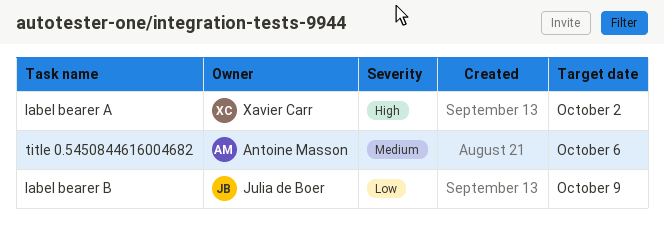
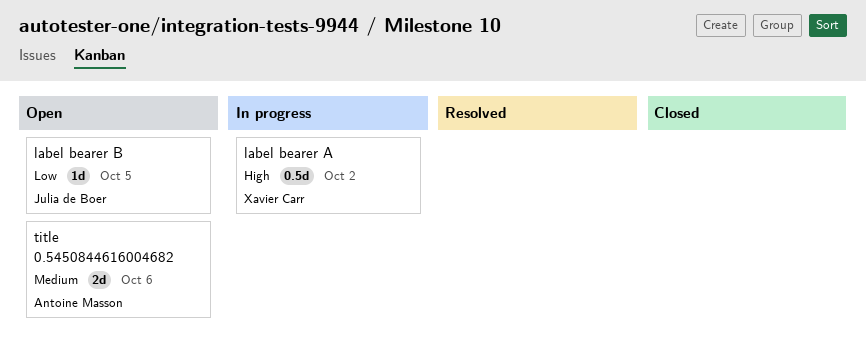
label bearer B, due: Oct 9 -> Oct 5

